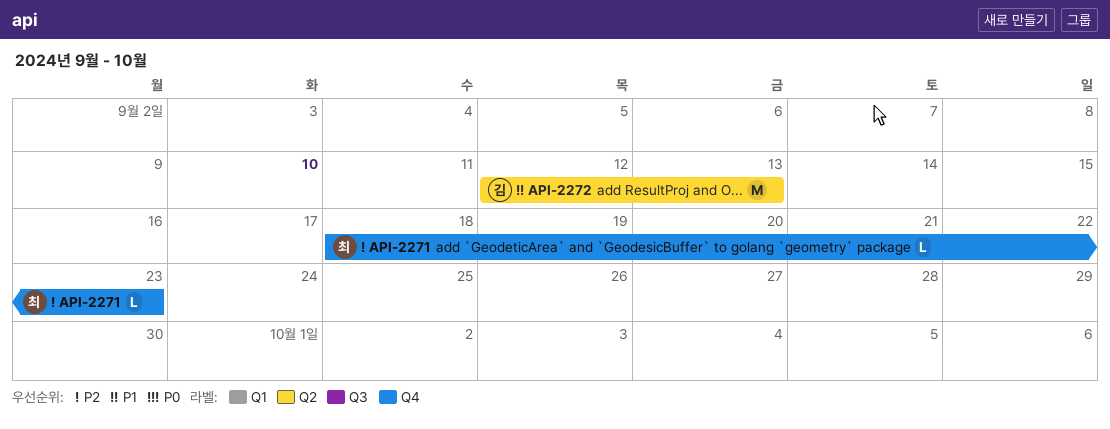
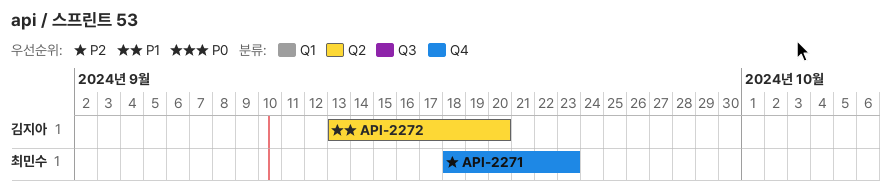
API-2272, start: Sep 12 -> Sep 13
API-2272, due: Sep 13 -> Sep 20

